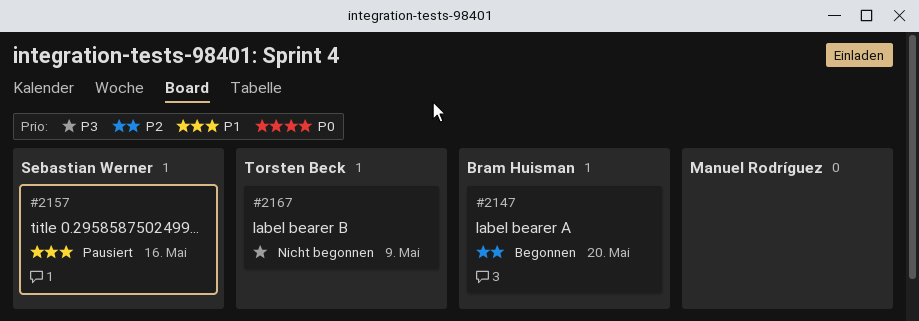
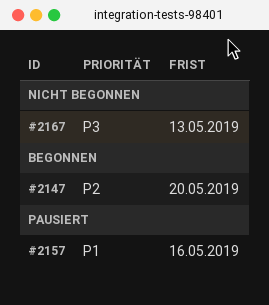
#2167, due: May 9 -> May 13

